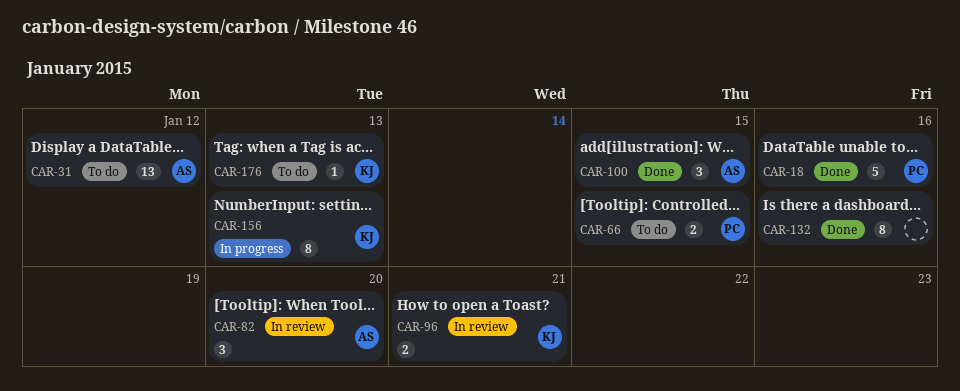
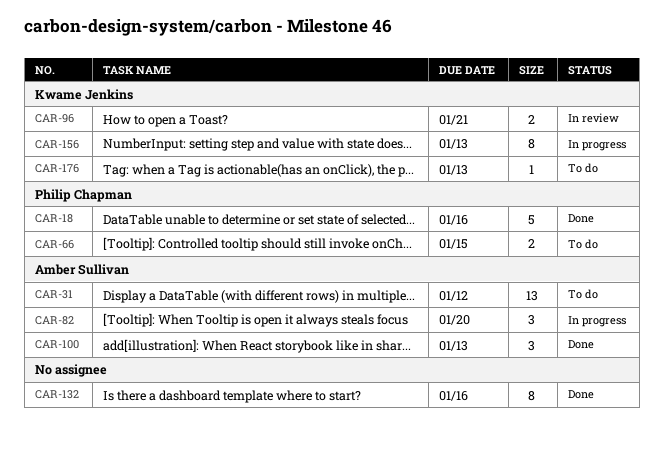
CAR-82, status: In review -> In progress
CAR-100, due: Jan 15 -> Jan 13

